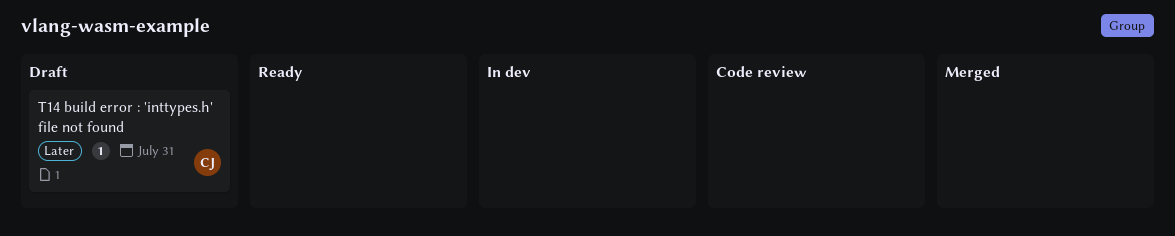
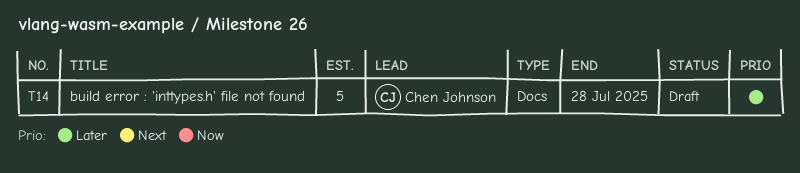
T14, estimate: 1 -> 5
T14, due: Jul 31 -> Jul 28

